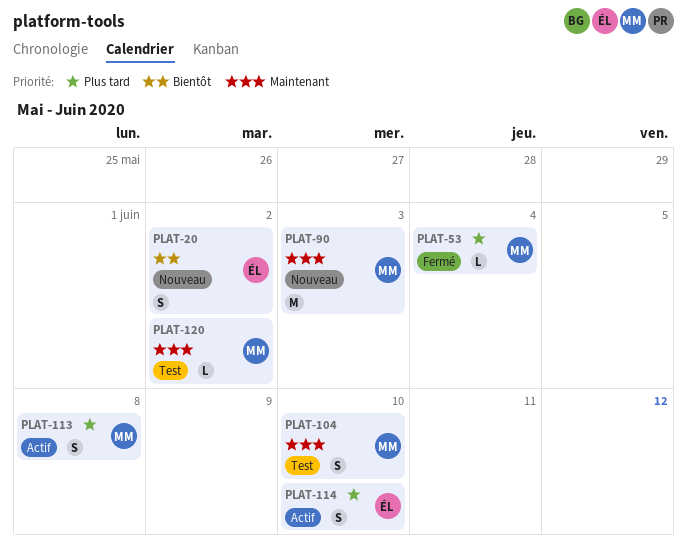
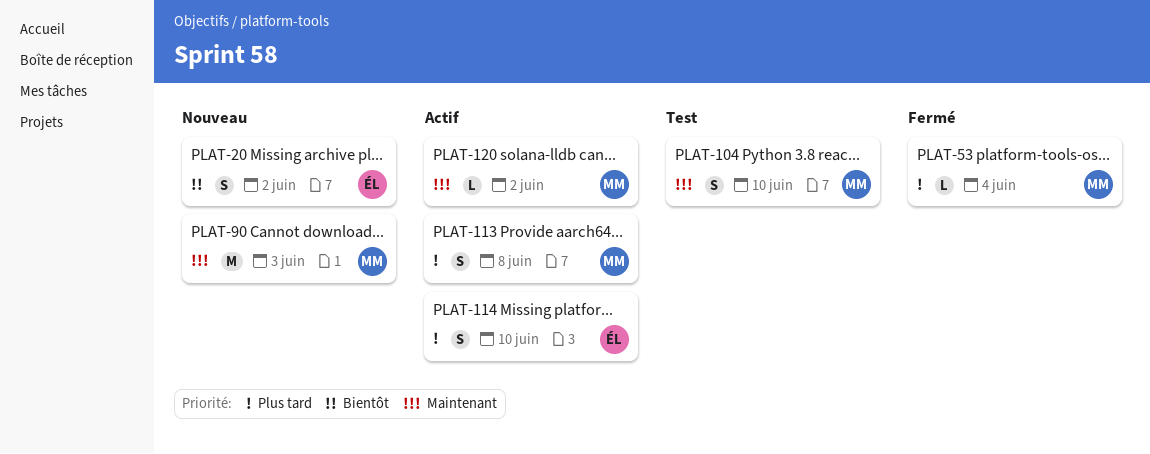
PLAT-120, status: Test -> Actif

